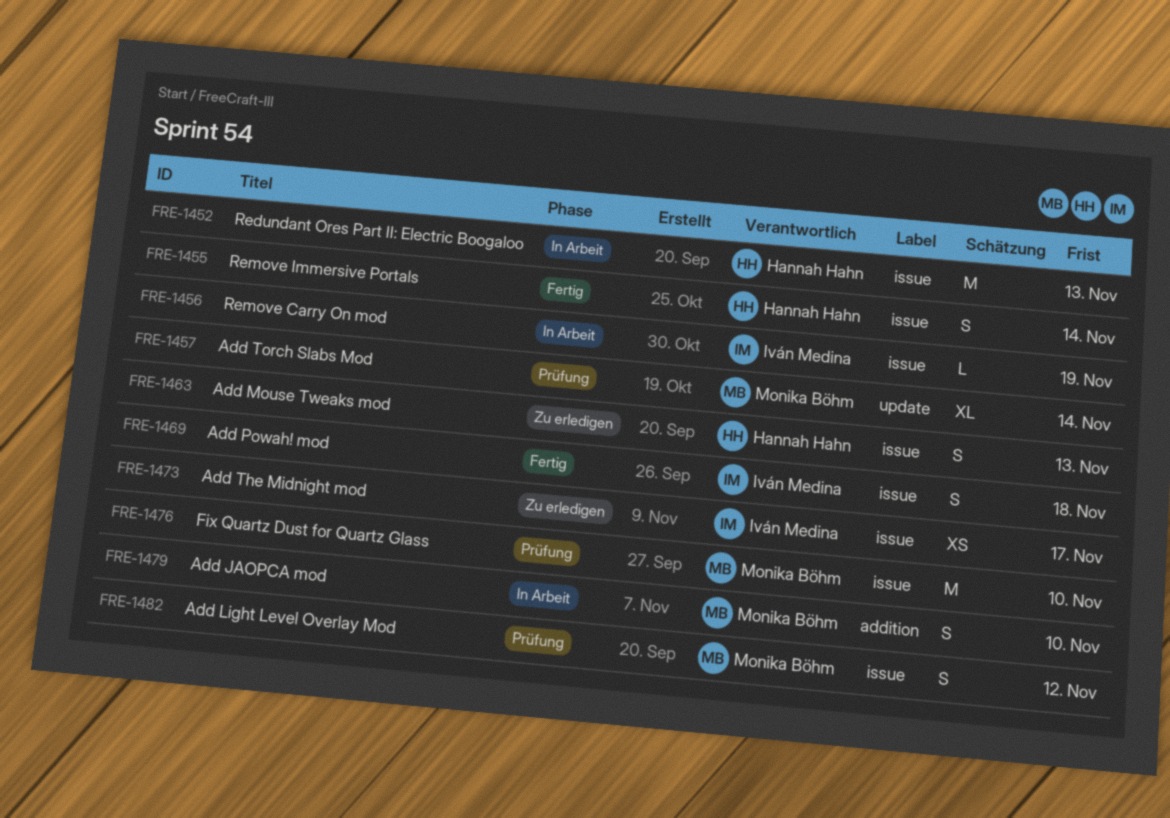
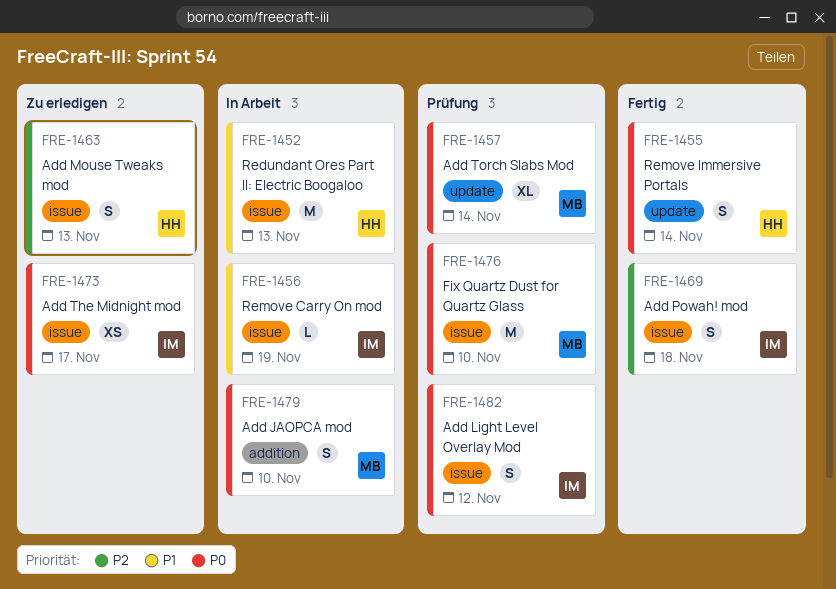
FRE-1455, label: issue -> update
FRE-1482, owner: Monika Böhm -> Iván Medina

